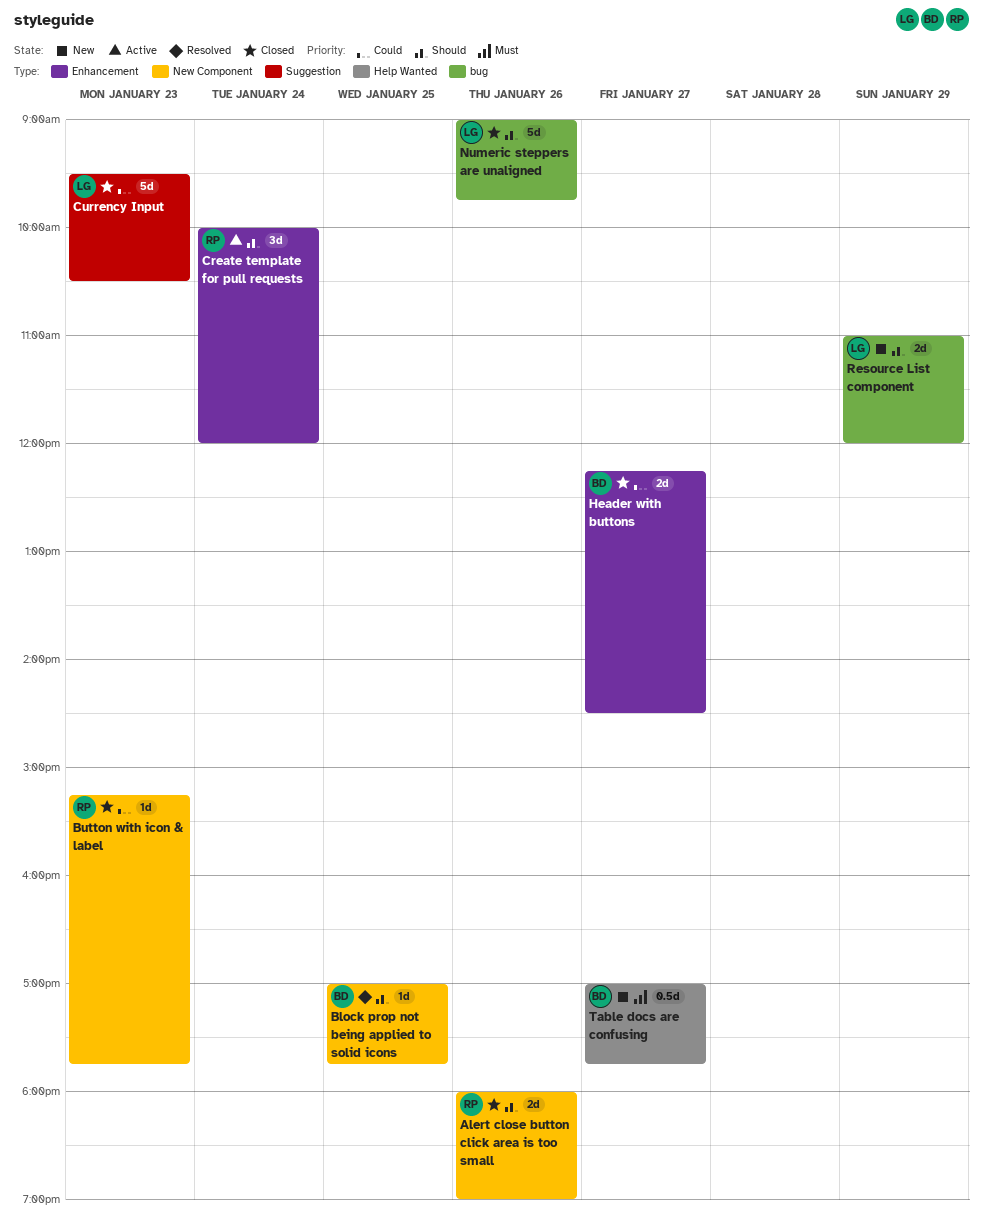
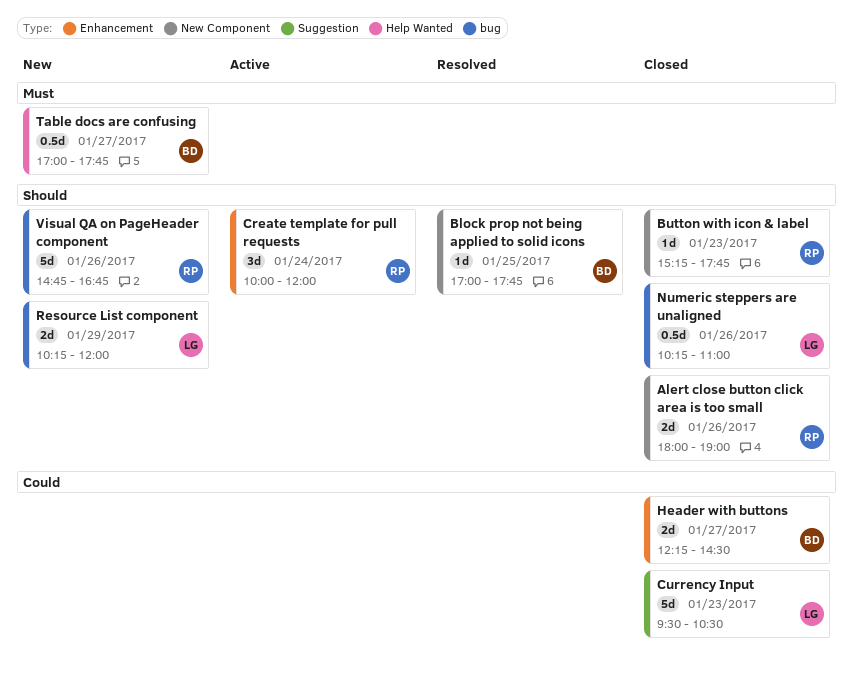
Button with icon & label, priority: Could -> Should
Numeric steppers are unaligned, estimate: 5d -> 0.5d
Numeric steppers are unaligned, begins: 09:00 -> 10:15
Numeric steppers are unaligned, ends: 09:45 -> 11:00
Resource List component, begins: 11:00 -> 10:15
Visual QA on PageHeader component: none -> present

